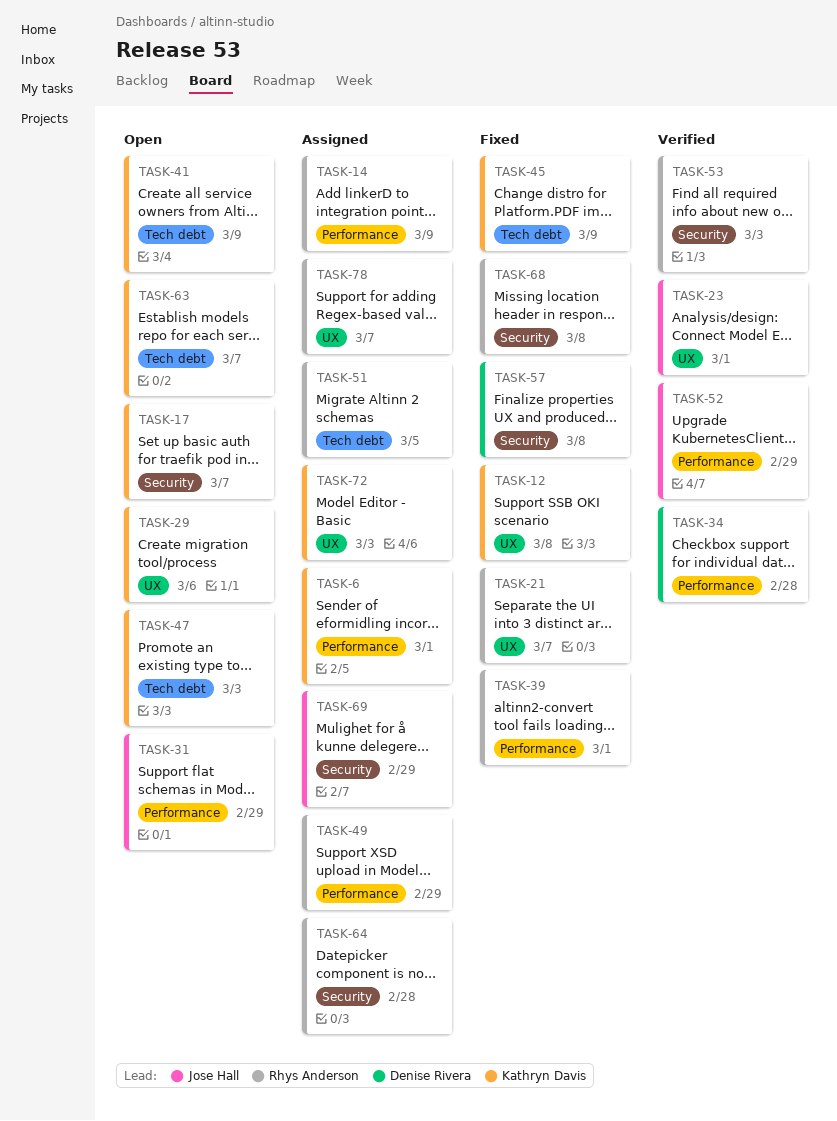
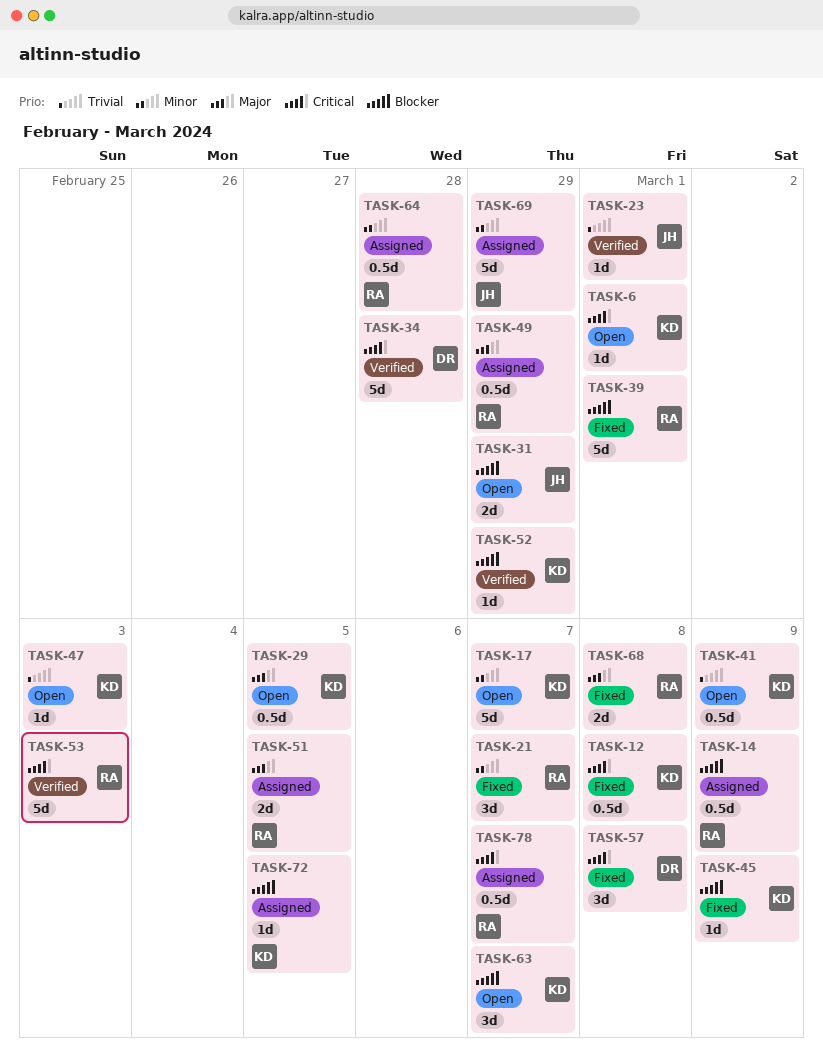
TASK-6, status: Assigned -> Open
TASK-29, due: Mar 6 -> Mar 5
TASK-52, owner: Jose Hall -> Kathryn Davis
TASK-72, due: Mar 3 -> Mar 5

